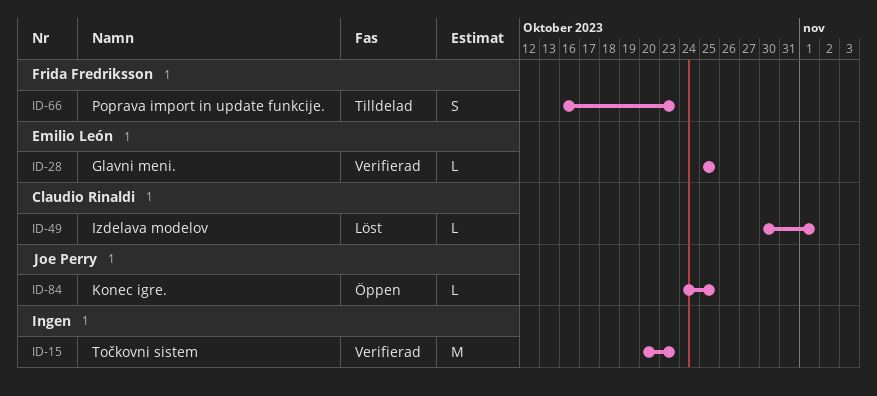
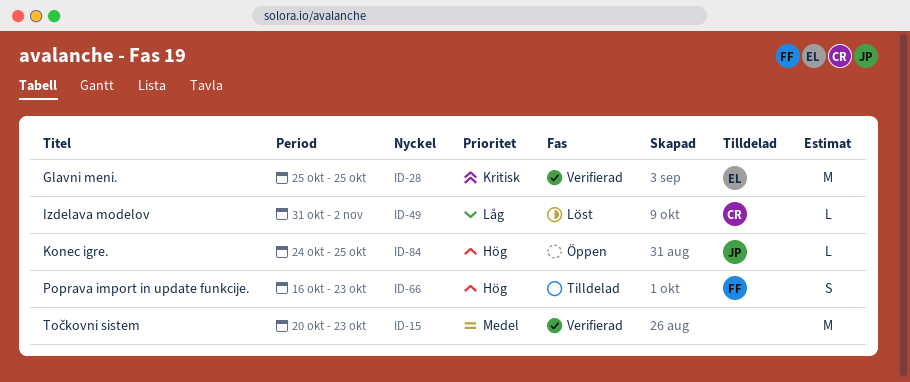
ID-28, estimate: L -> M
ID-49, start: Oct 30 -> Oct 31
ID-49, due: Nov 1 -> Nov 2

